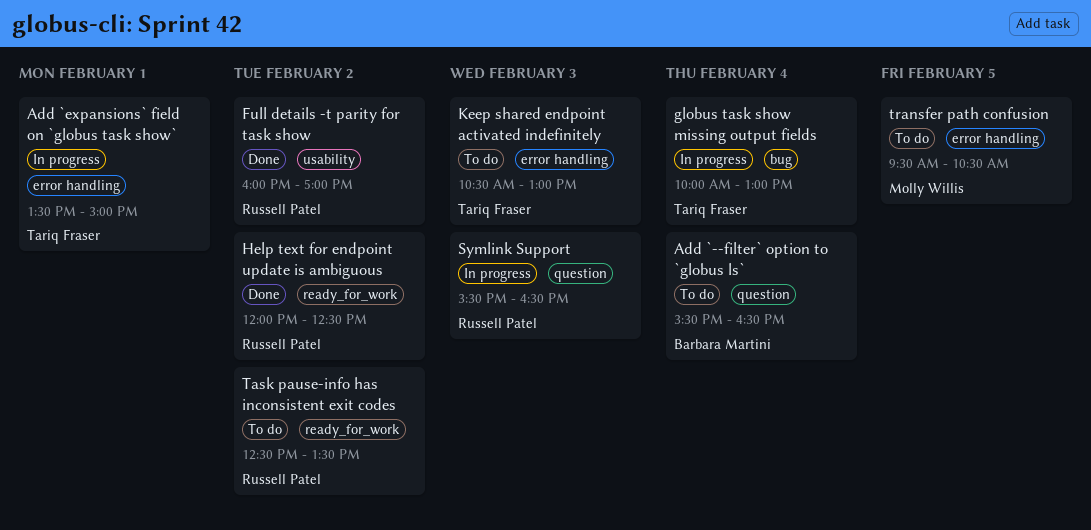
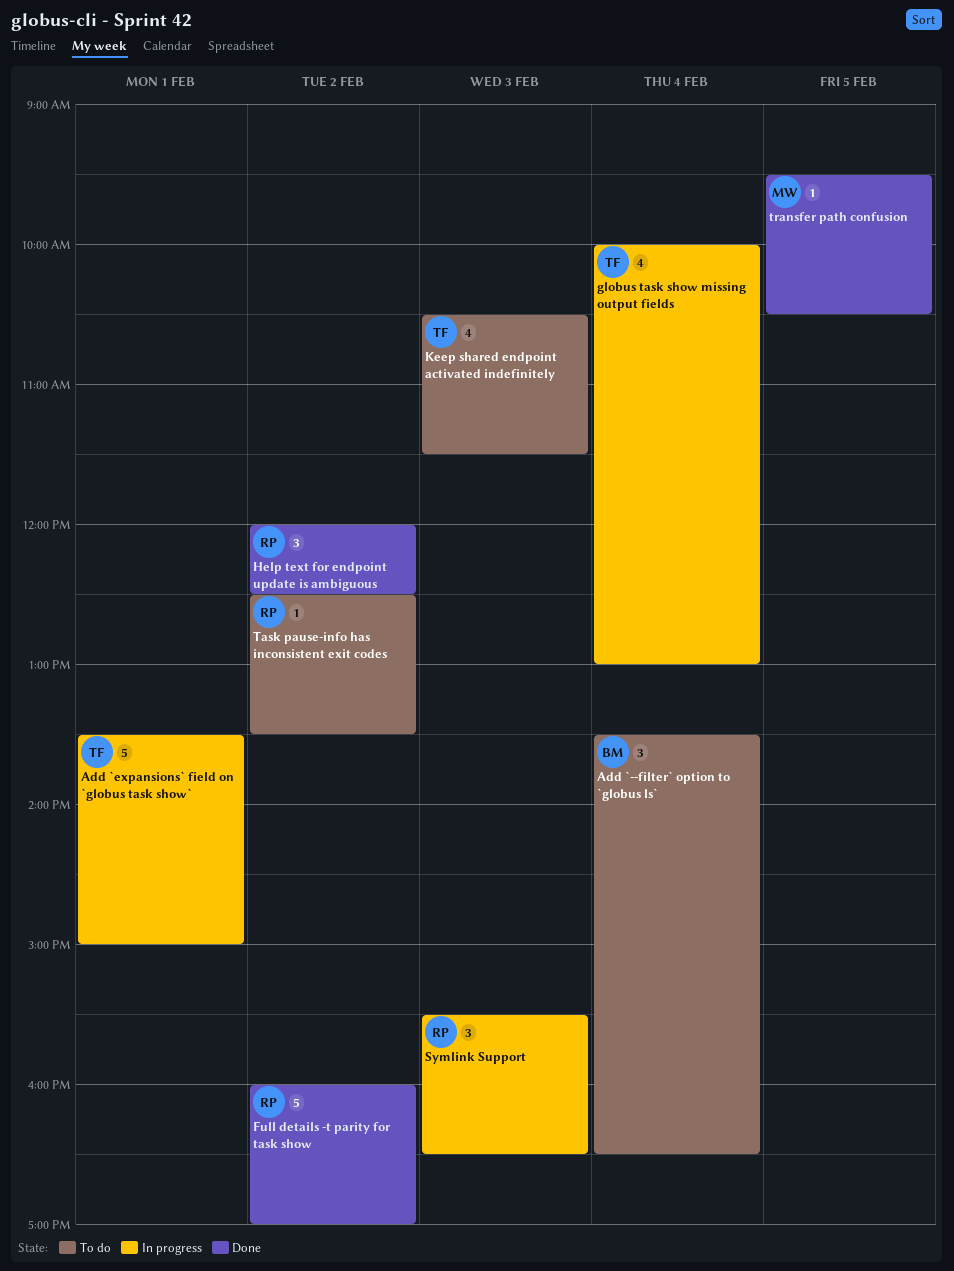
Add `--filter` option to `globus ls`, begins: 15:30 -> 13:30
Keep shared endpoint activated indefinitely, ends: 13:00 -> 11:30
transfer path confusion, status: To do -> Done

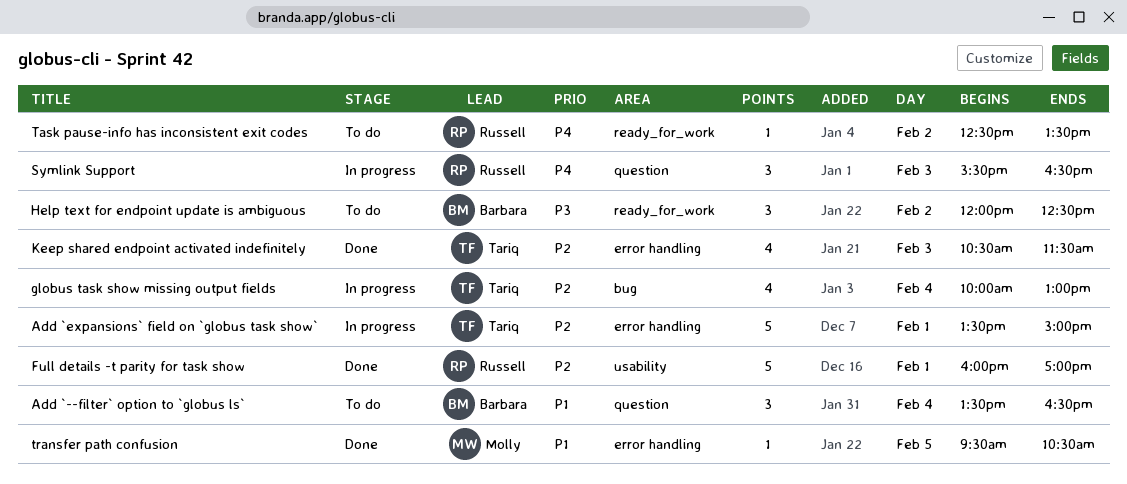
Full details -t parity for task show, day: Feb 2 -> Feb 1
Help text for endpoint update is ambiguous, status: Done -> To do
Help text for endpoint update is ambiguous, owner: Russell -> Barbara
Keep shared endpoint activated indefinitely, status: To do -> Done

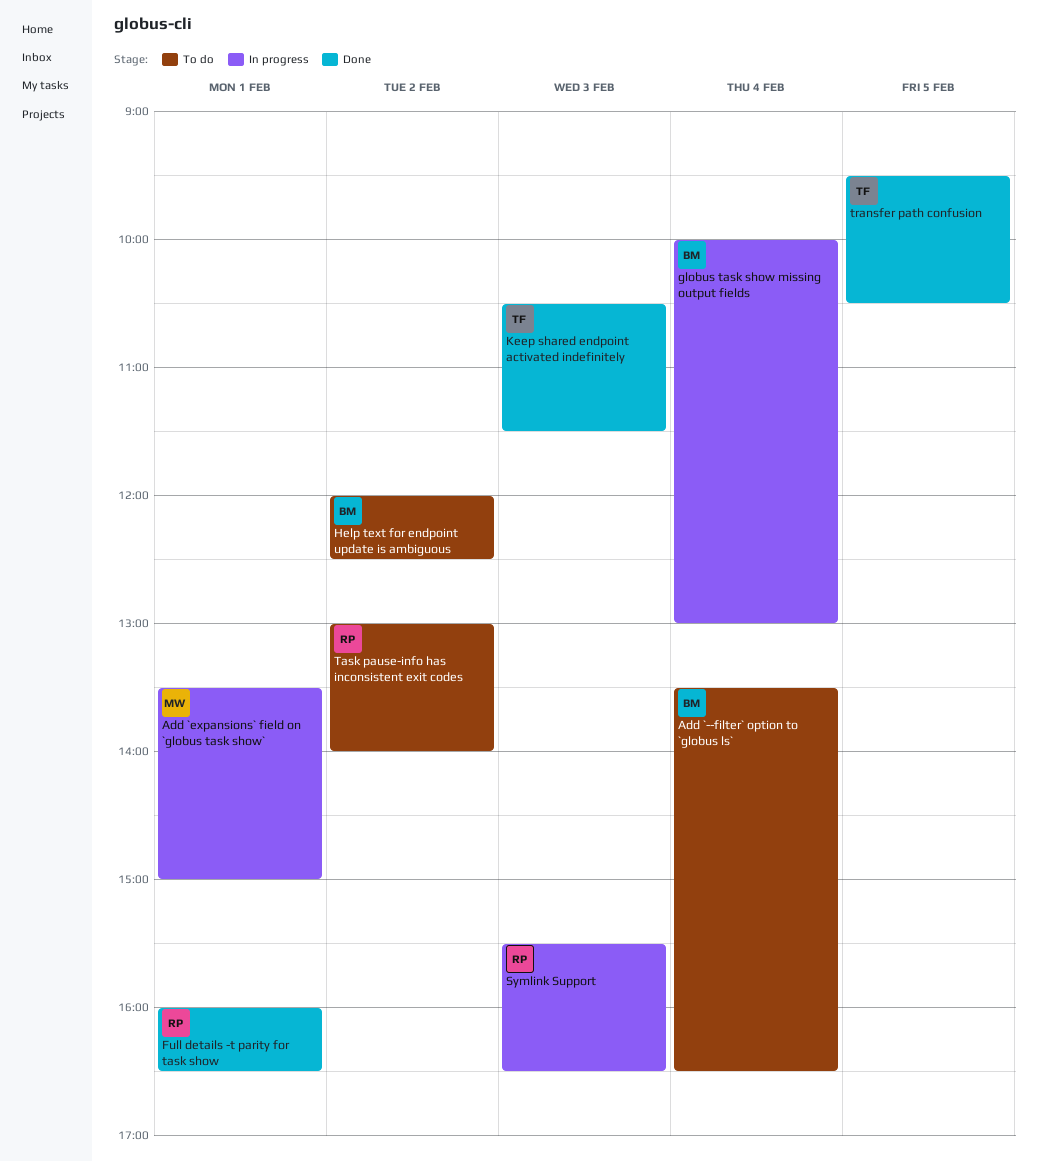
Add `expansions` field on `globus task show`, owner: Tariq -> Molly
Full details -t parity for task show, ends: 17:00 -> 16:30
globus task show missing output fields, owner: Tariq -> Barbara
Task pause-info has inconsistent exit codes, begins: 12:30 -> 13:00
Task pause-info has inconsistent exit codes, ends: 13:30 -> 14:00
transfer path confusion, owner: Molly -> Tariq

